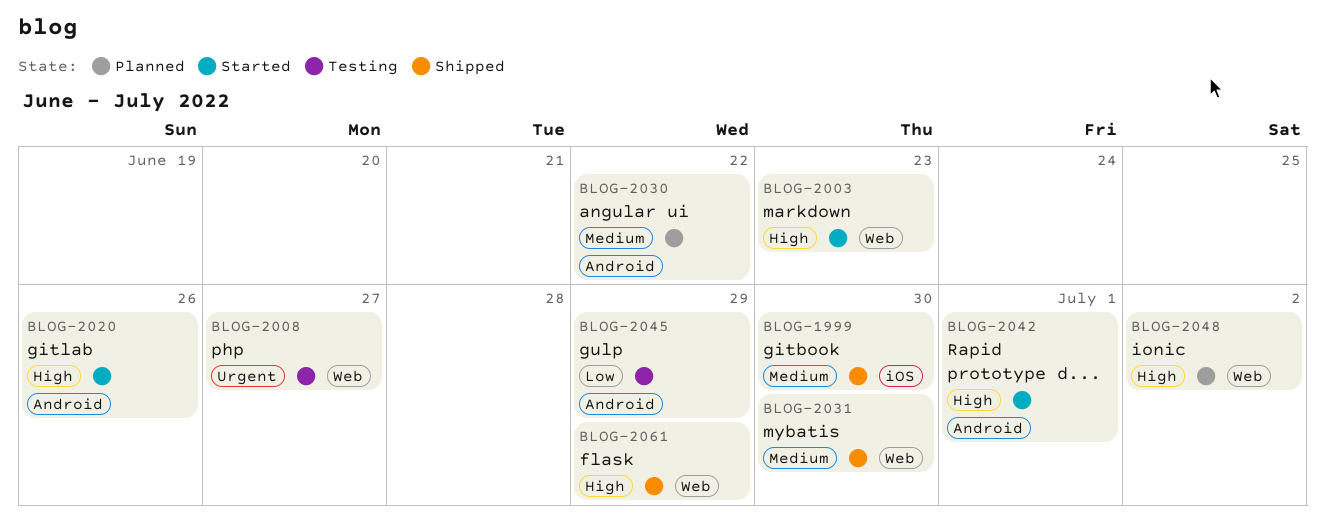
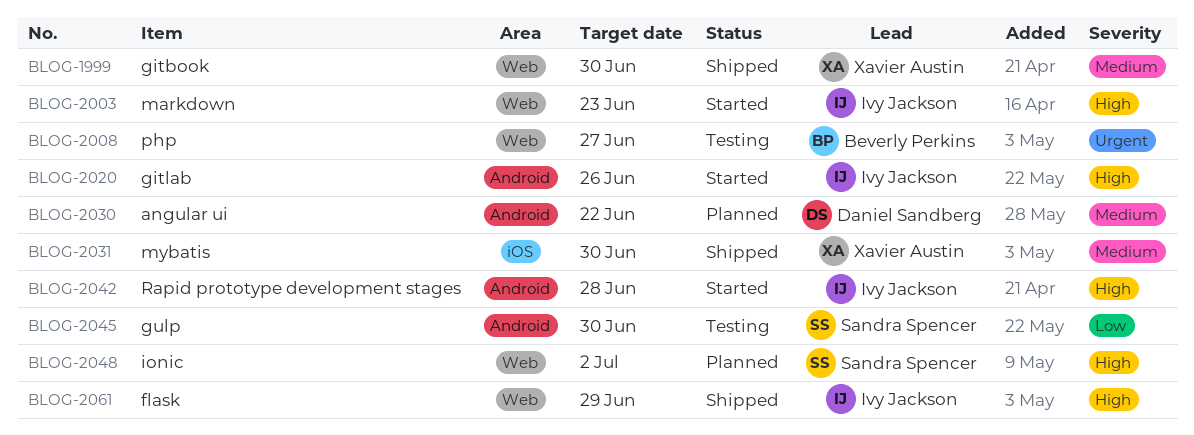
BLOG-1999, label: iOS -> Web
BLOG-2031, label: Web -> iOS
BLOG-2042, due: Jul 1 -> Jun 28
BLOG-2045, due: Jun 29 -> Jun 30

